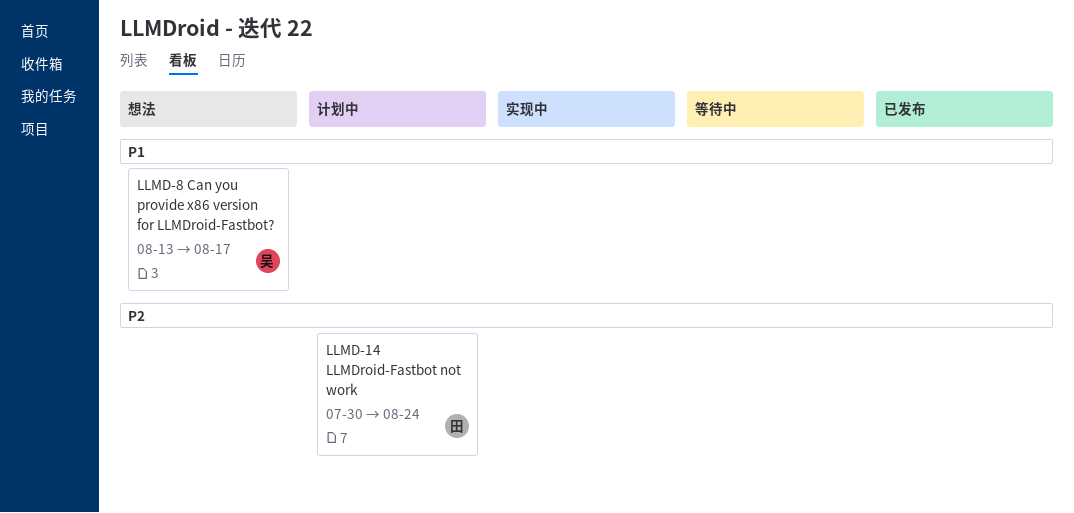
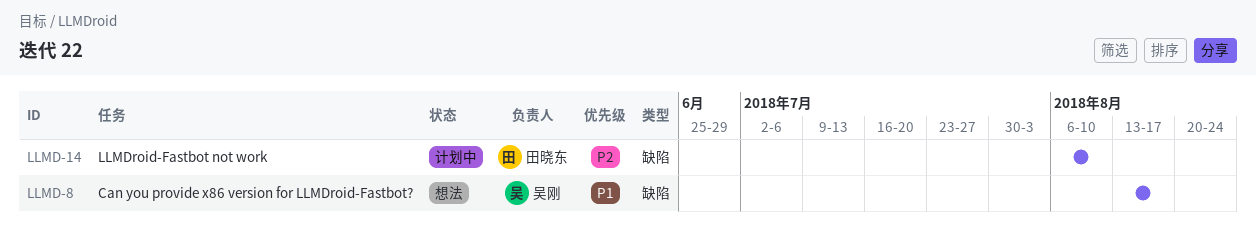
LLMD-14, start: Jul 30 -> Aug 6
LLMD-14, due: Aug 24 -> Aug 10

